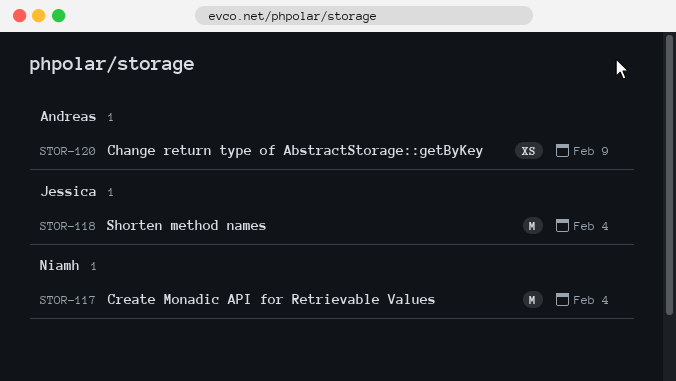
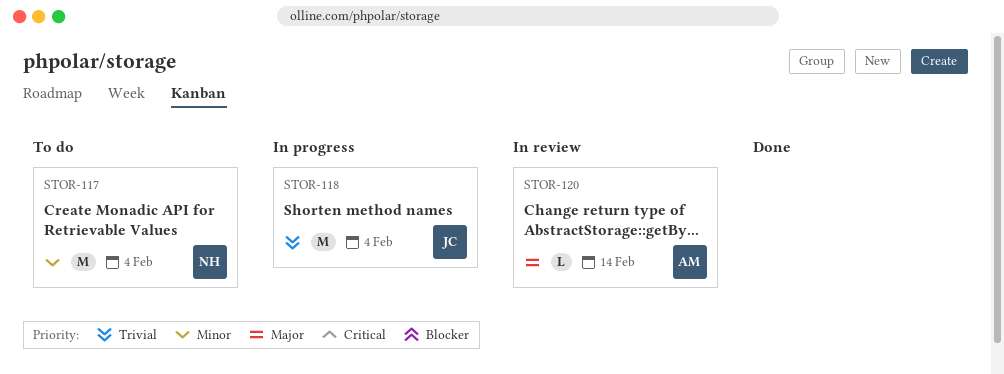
STOR-120, estimate: XS -> L
STOR-120, due: Feb 9 -> Feb 14

